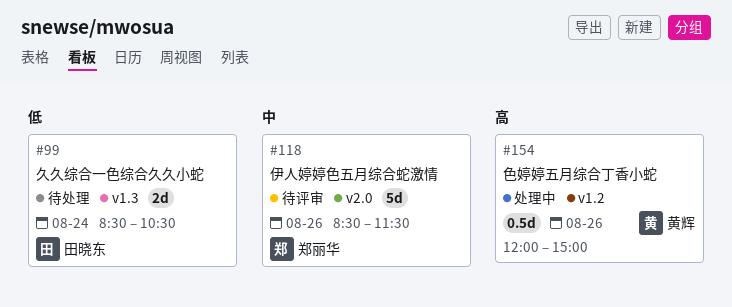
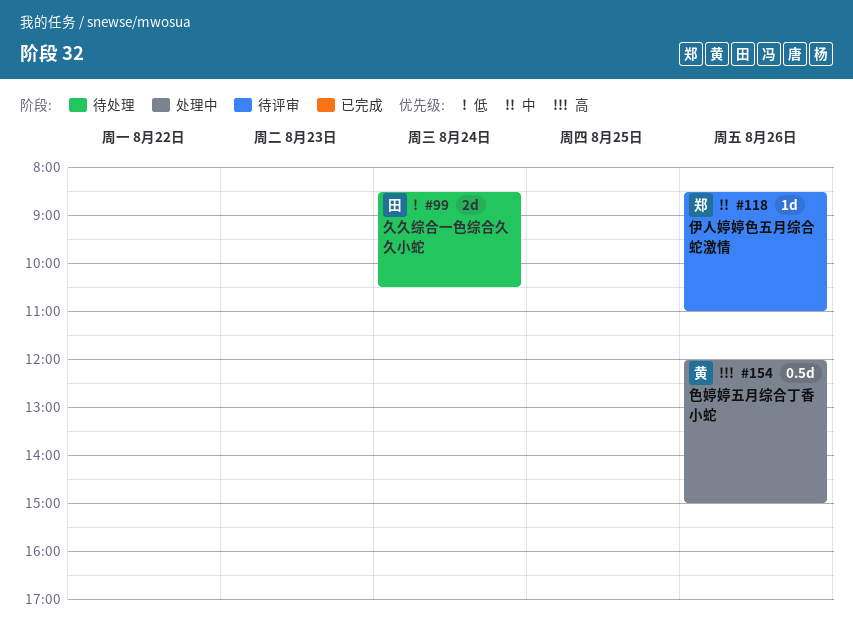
#118, estimate: 5d -> 1d
#118, ends: 11:30 -> 11:00

